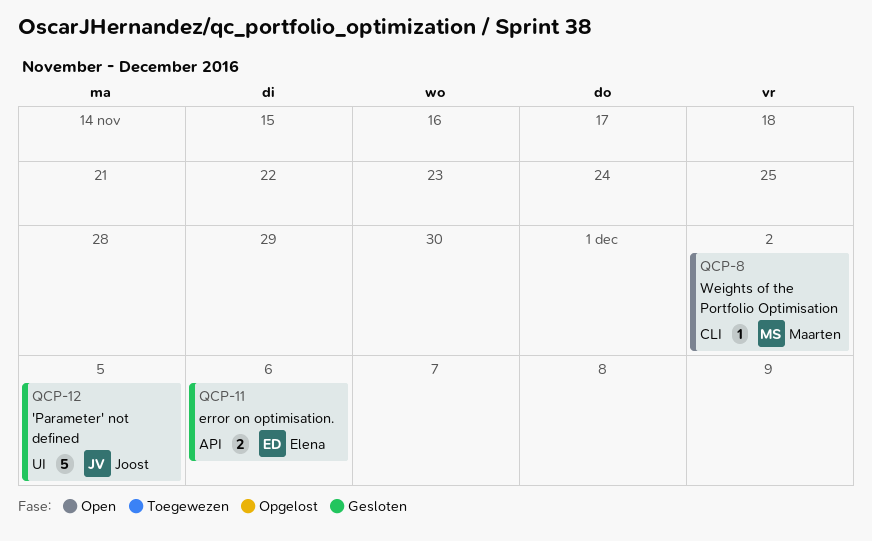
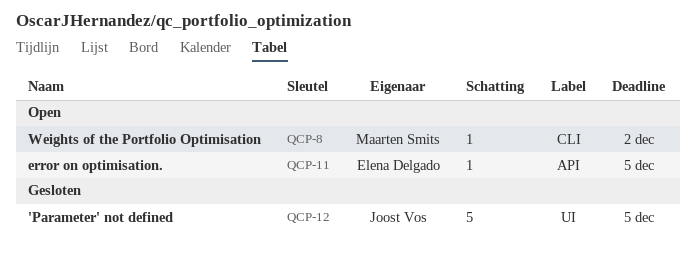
QCP-11, status: Gesloten -> Open
QCP-11, estimate: 2 -> 1
QCP-11, due: Dec 6 -> Dec 5

